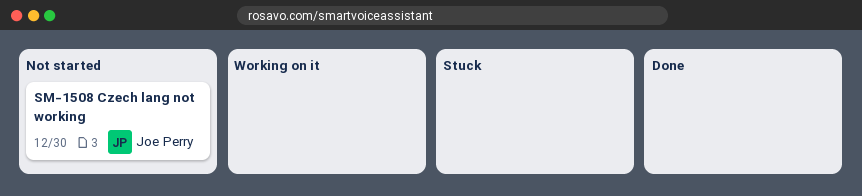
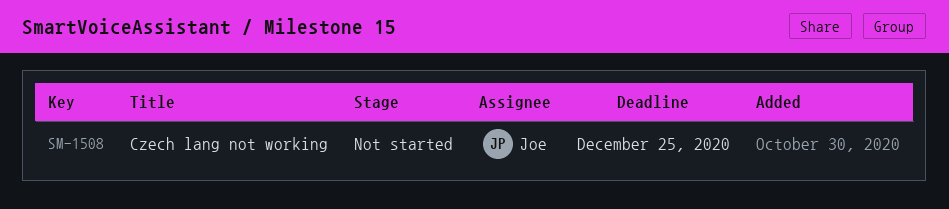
SM-1508, due: Dec 30 -> Dec 25

